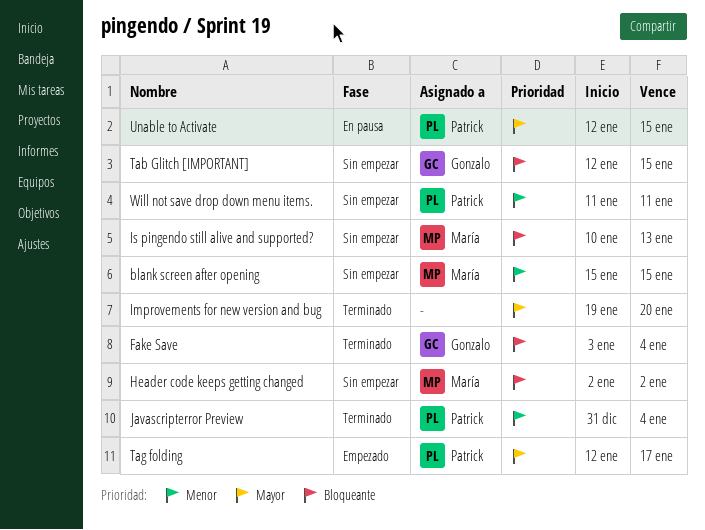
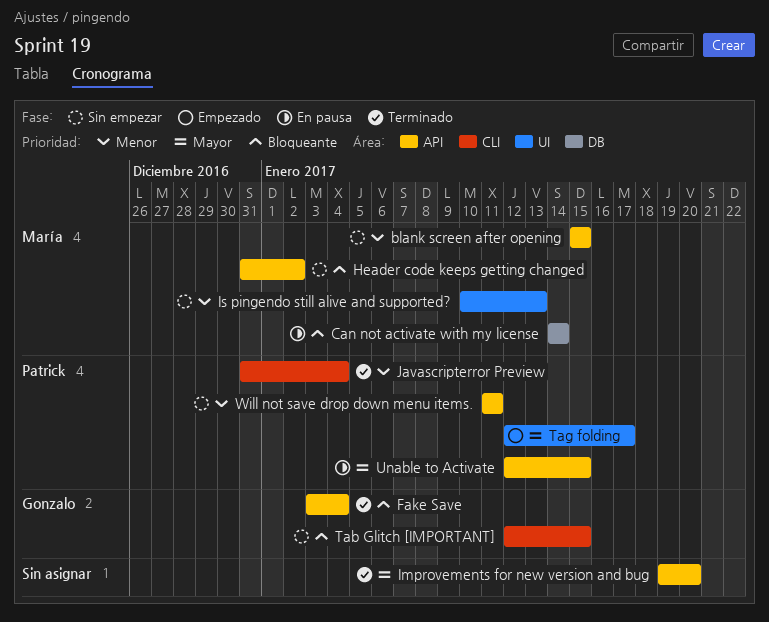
Can not activate with my license: none -> present
Header code keeps getting changed, start: Jan 2 -> Dec 31
Is pingendo still alive and supported?, priority: Bloqueante -> Menor

